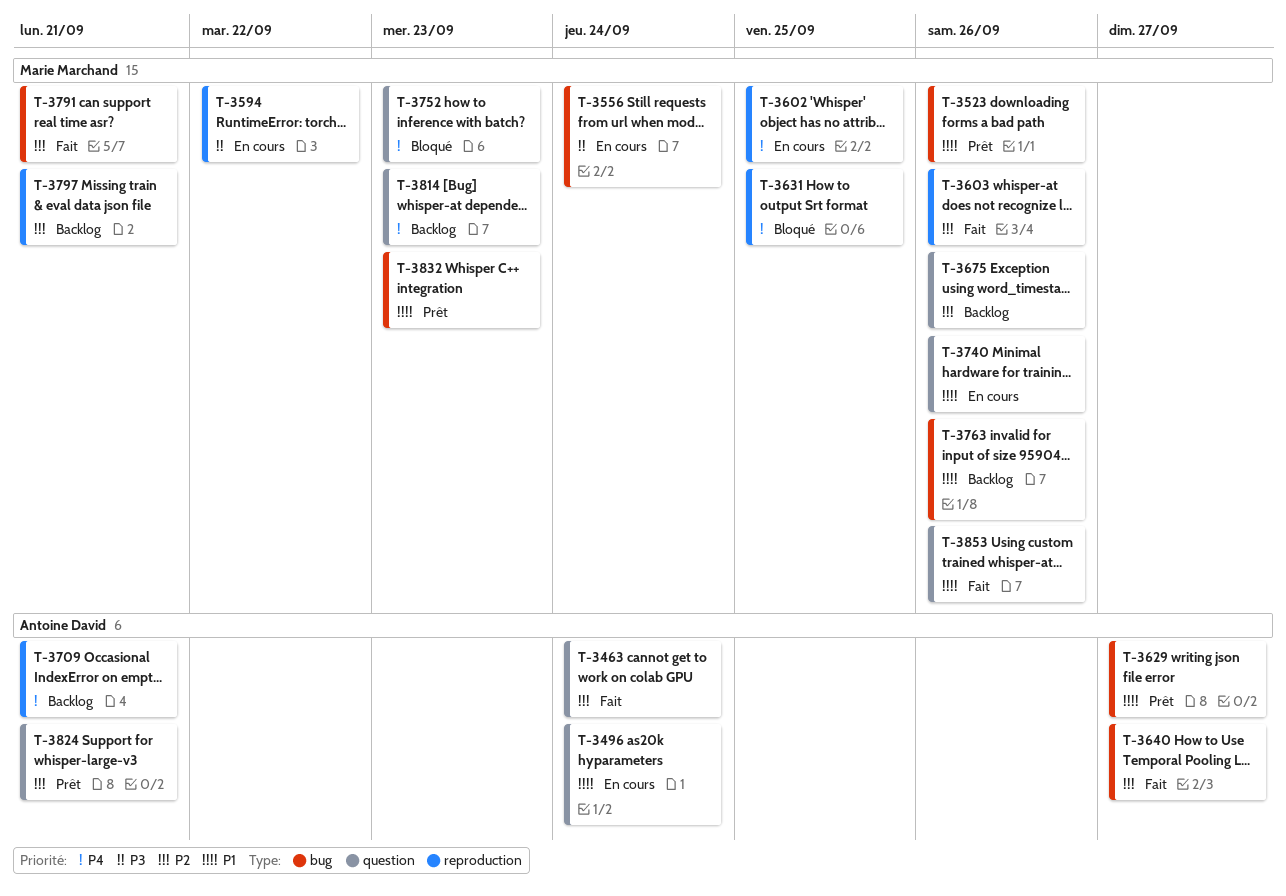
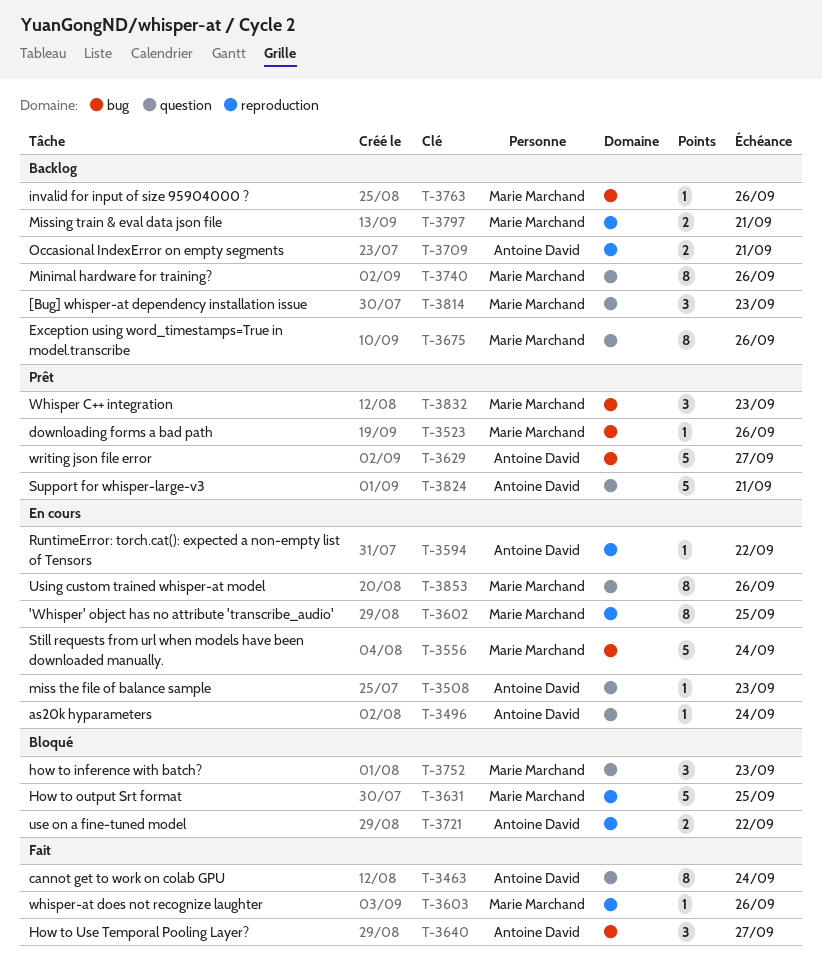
T-3508: none -> present
T-3594, owner: Marie Marchand -> Antoine David
T-3721: none -> present
T-3740, status: En cours -> Backlog
T-3791: present -> none
T-3853, status: Fait -> En cours

